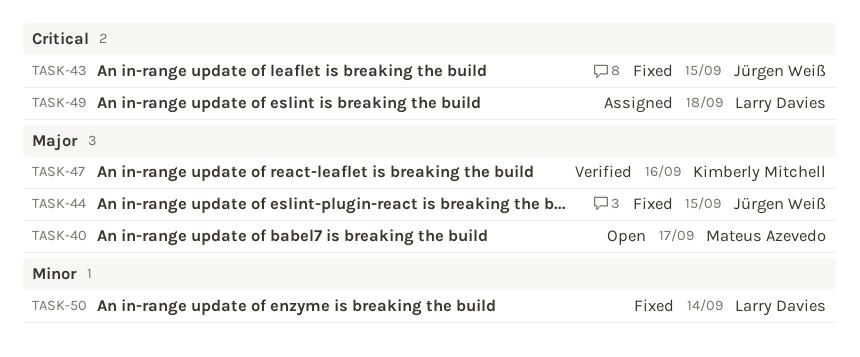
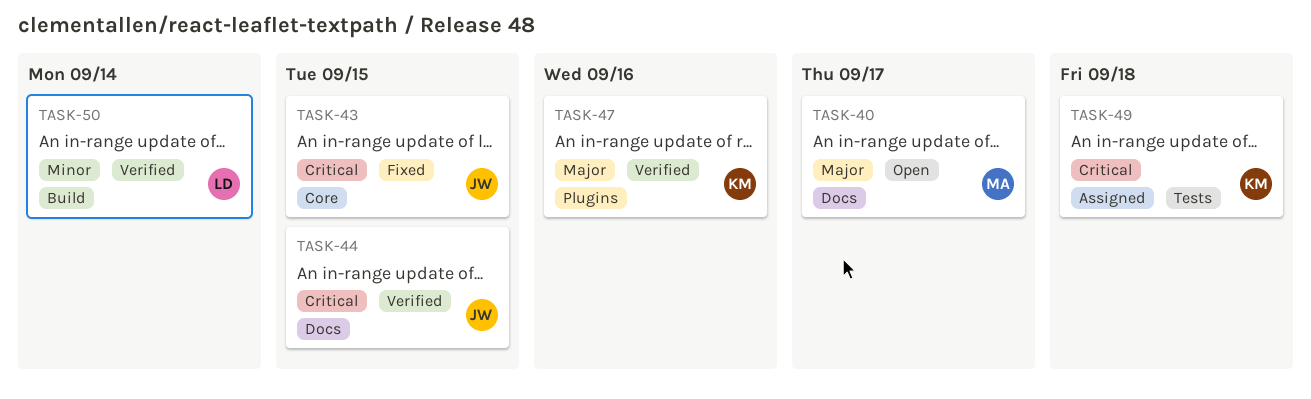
TASK-44, status: Fixed -> Verified
TASK-44, priority: Major -> Critical
TASK-49, owner: Larry Davies -> Kimberly Mitchell
TASK-50, status: Fixed -> Verified

